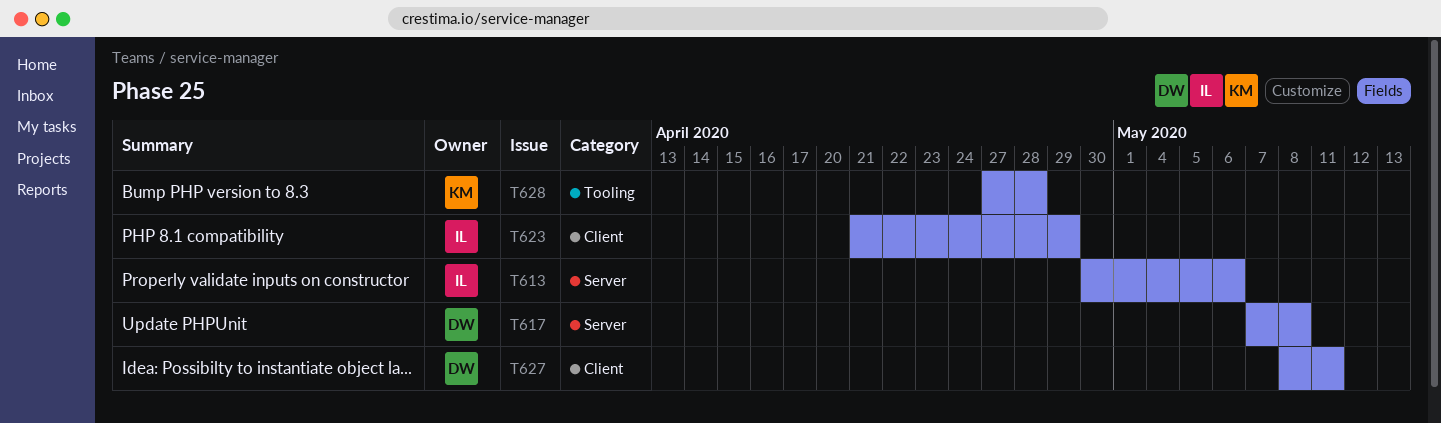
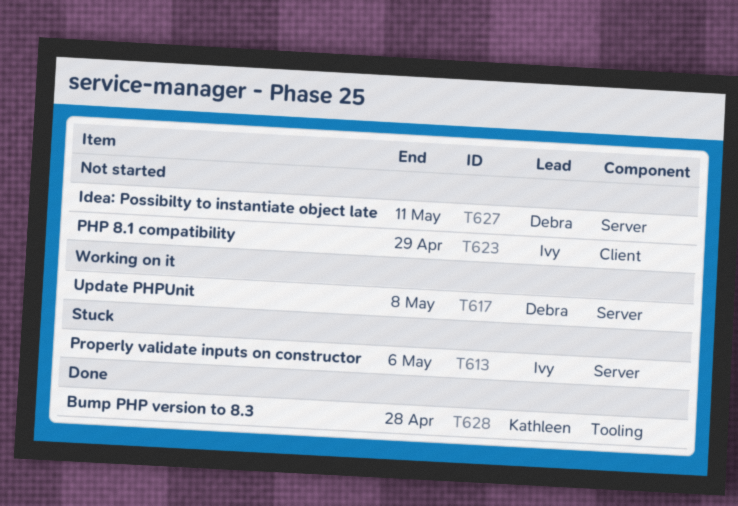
T627, label: Client -> Server

